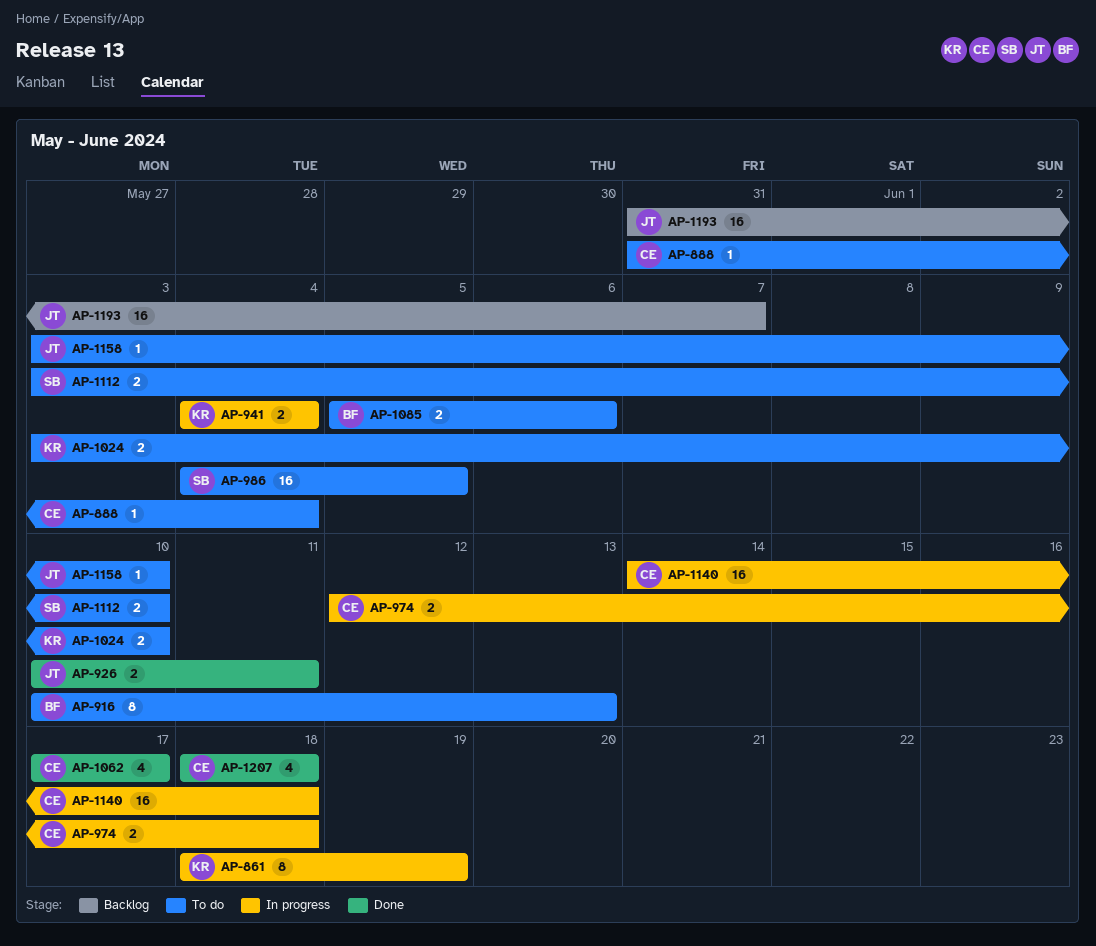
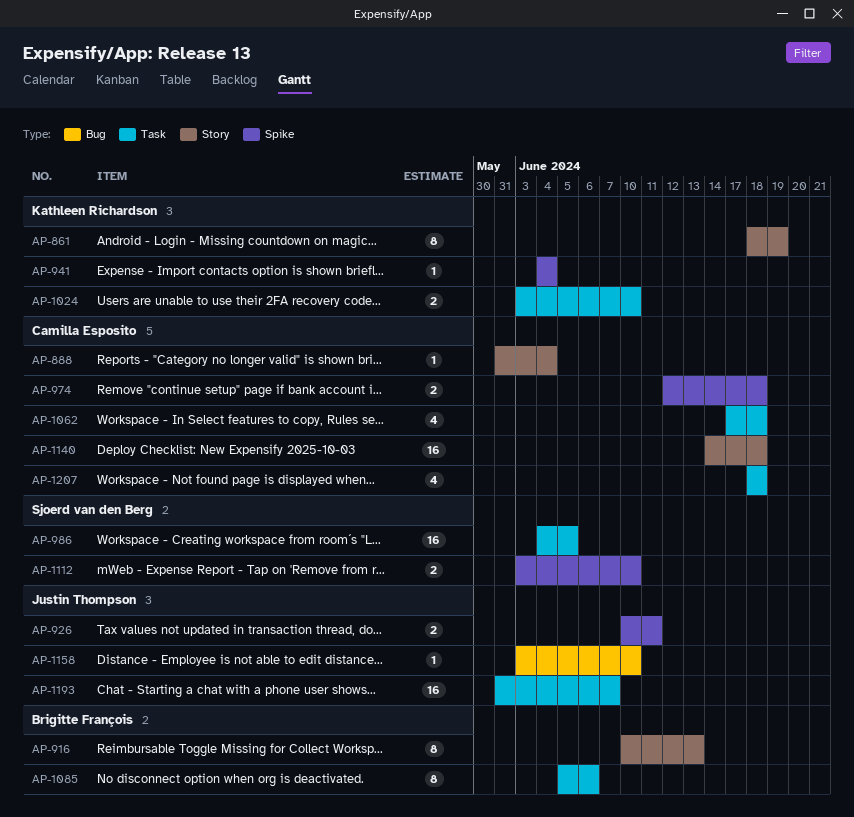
AP-941, estimate: 2 -> 1
AP-1062, due: Jun 17 -> Jun 18
AP-1085, estimate: 2 -> 8

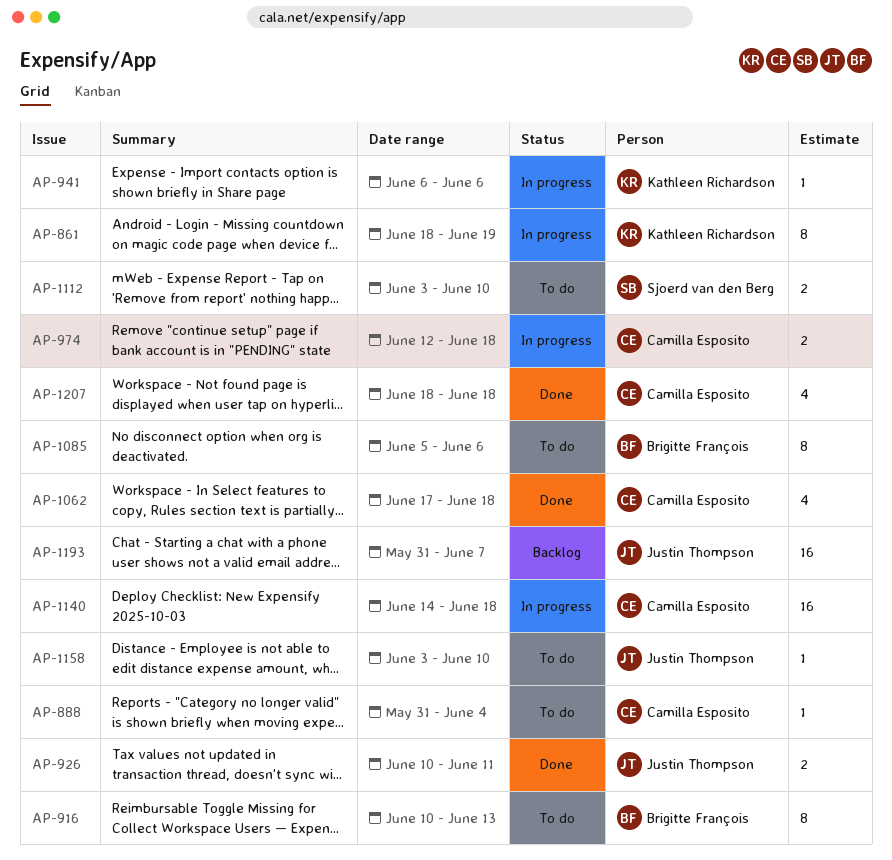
AP-941, start: Jun 4 -> Jun 6
AP-941, due: Jun 4 -> Jun 6
AP-986: present -> none
AP-1024: present -> none

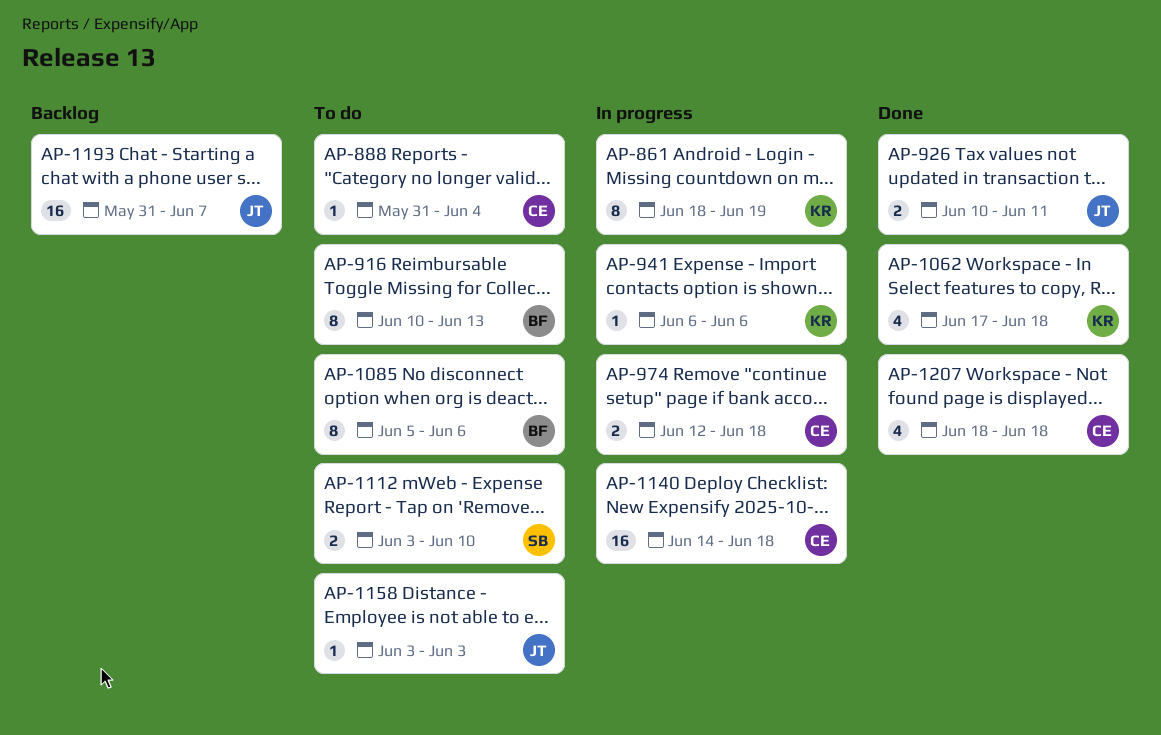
AP-1062, owner: Camilla Esposito -> Kathleen Richardson
AP-1158, due: Jun 10 -> Jun 3

